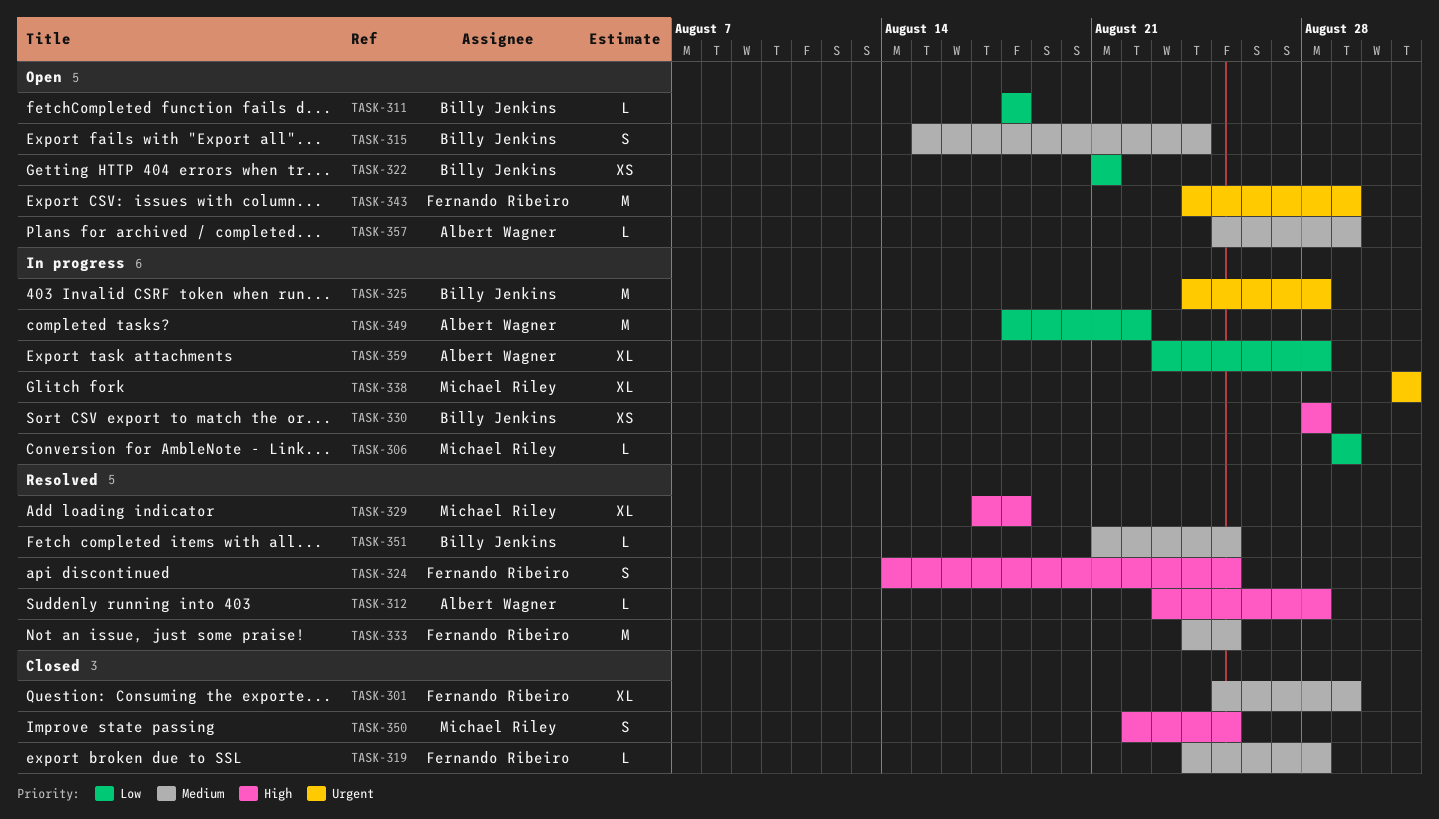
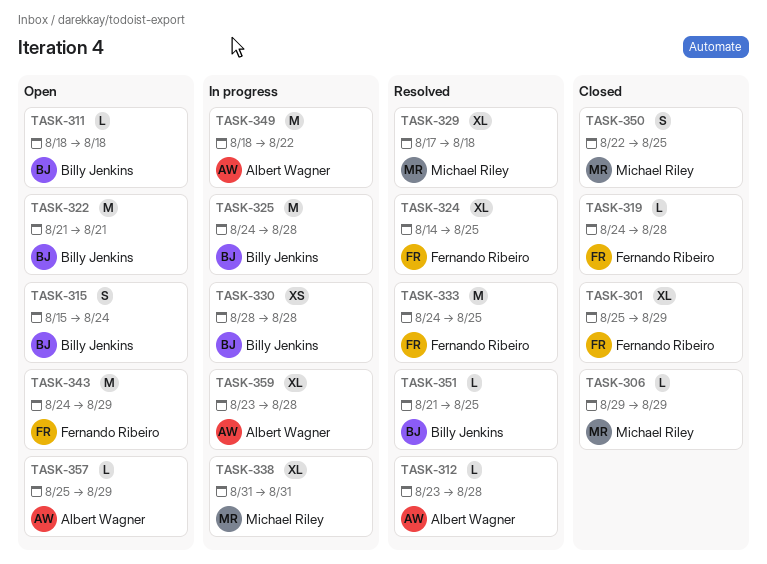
TASK-306, status: In progress -> Closed
TASK-322, estimate: XS -> M
TASK-324, estimate: S -> XL

